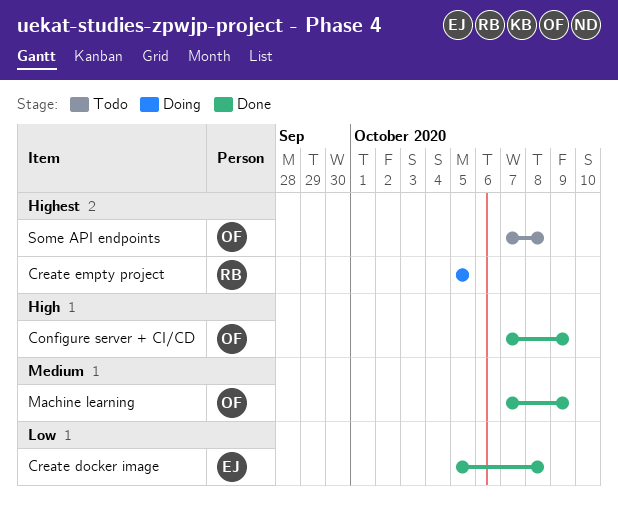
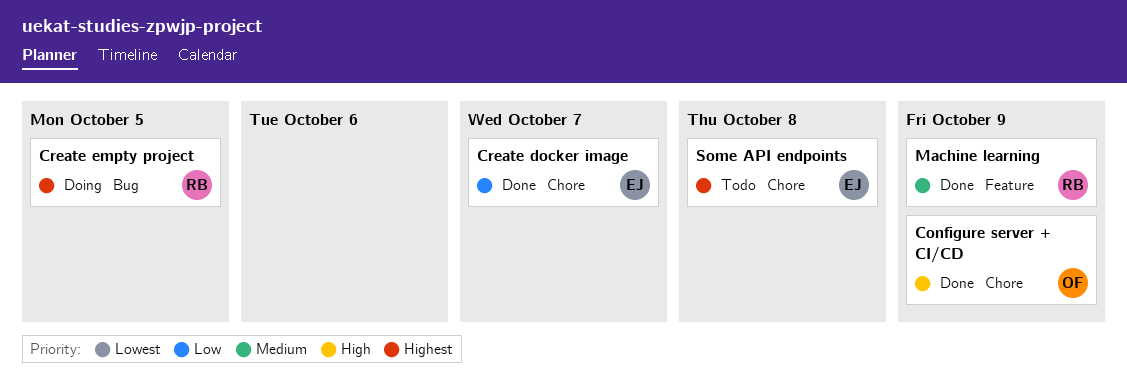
Create docker image, due: Oct 8 -> Oct 7
Machine learning, owner: OF -> RB
Some API endpoints, owner: OF -> EJ

